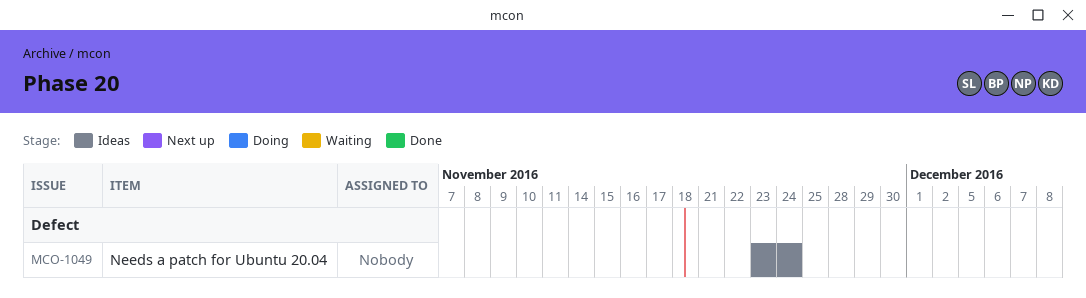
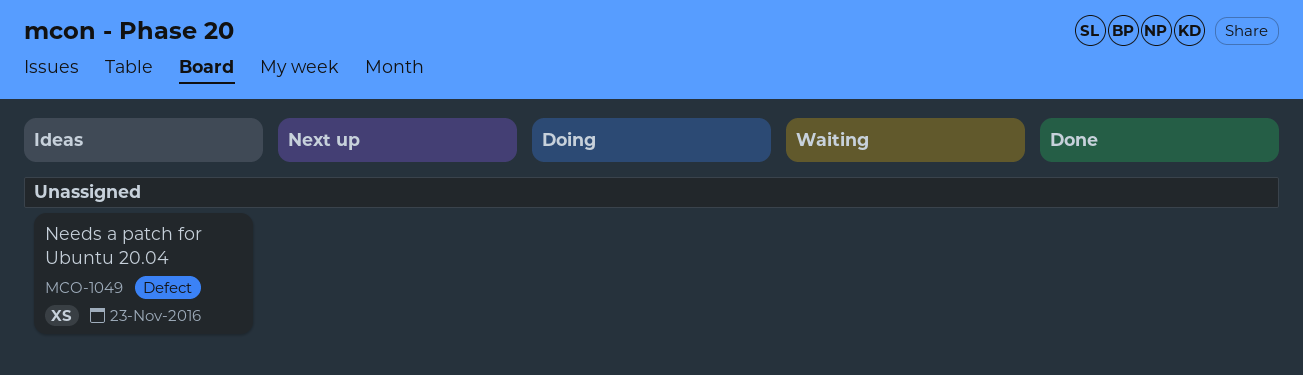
MCO-1049, due: Nov 24 -> Nov 23

